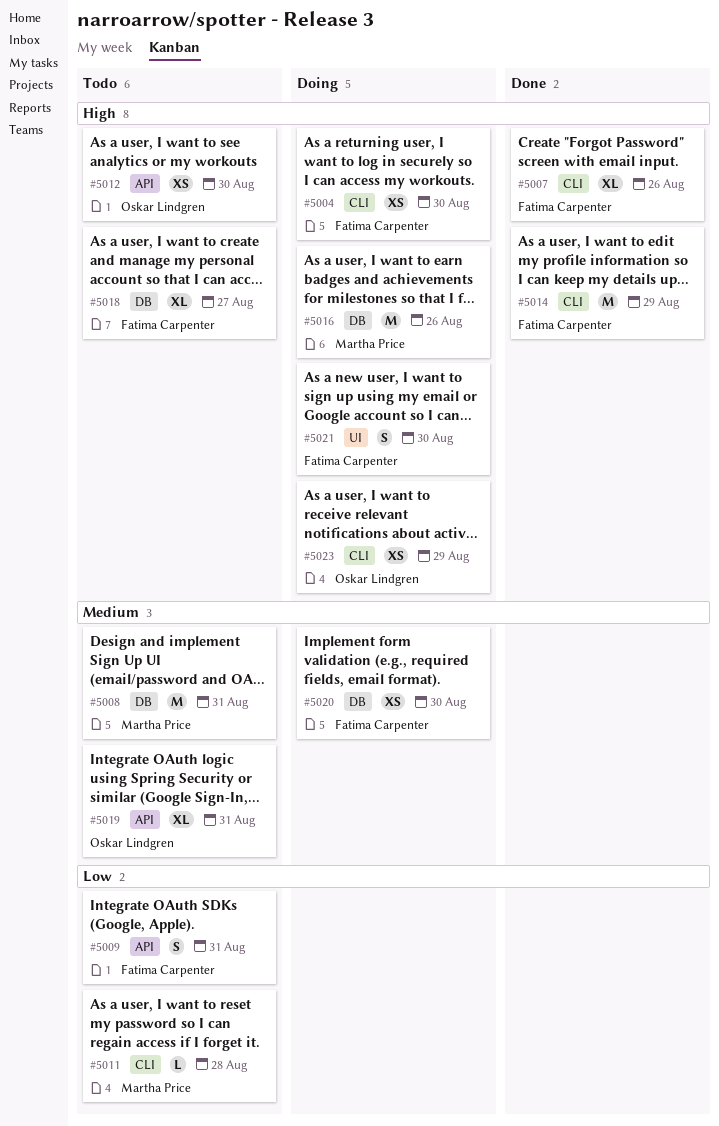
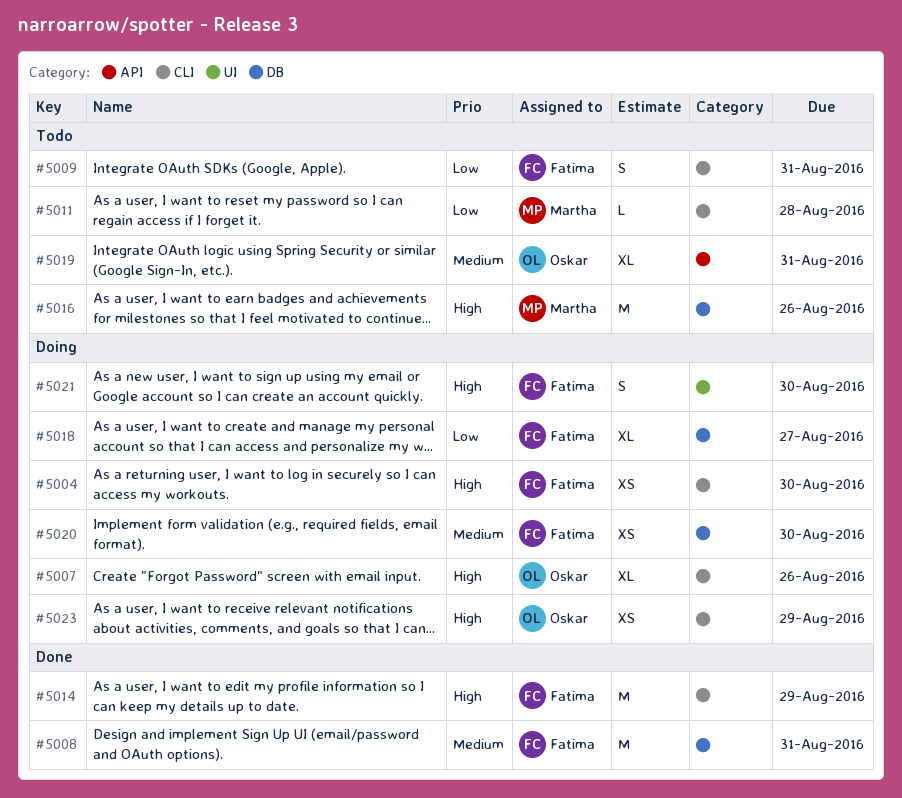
#5007, status: Done -> Doing
#5007, owner: Fatima Carpenter -> Oskar Lindgren
#5008, status: Todo -> Done
#5008, owner: Martha Price -> Fatima Carpenter
#5009, label: API -> CLI
#5012: present -> none
#5016, status: Doing -> Todo
#5018, status: Todo -> Doing
#5018, priority: High -> Low

